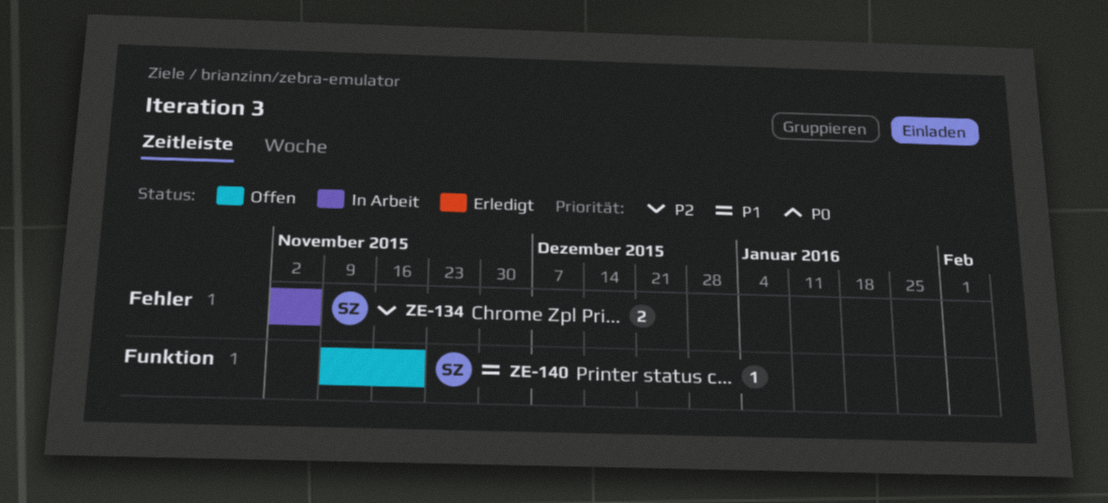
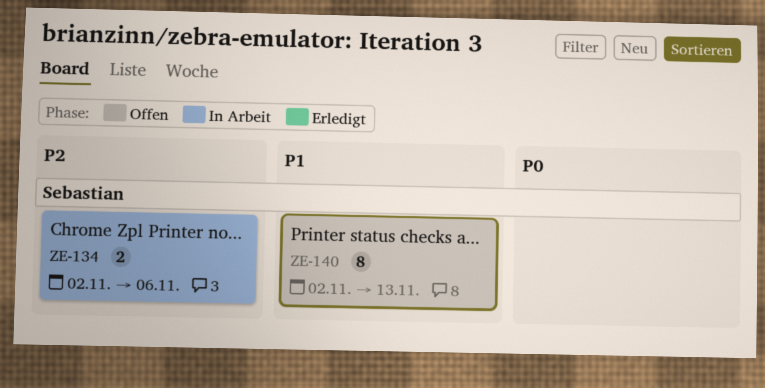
ZE-140, estimate: 1 -> 8
ZE-140, start: Nov 9 -> Nov 2
ZE-140, due: Nov 20 -> Nov 13

